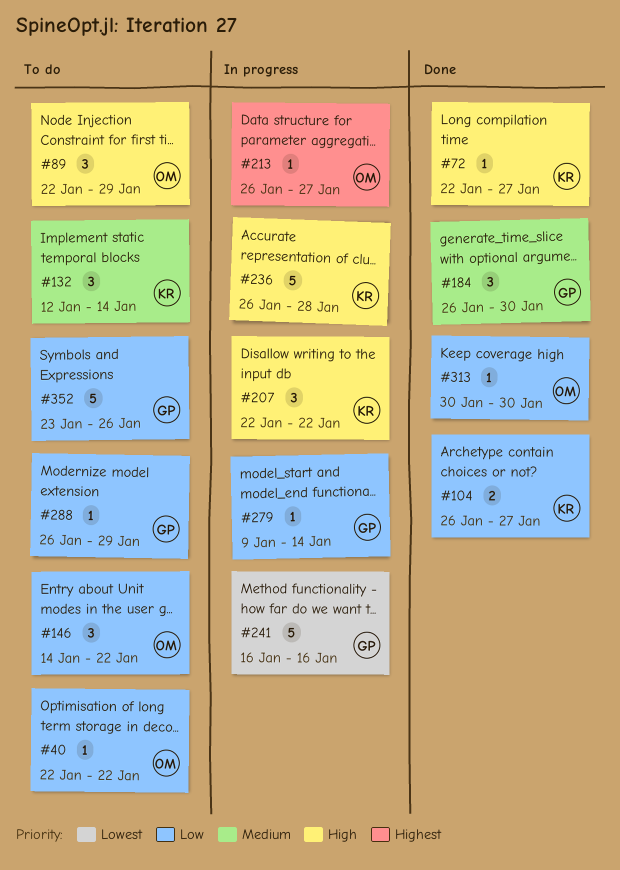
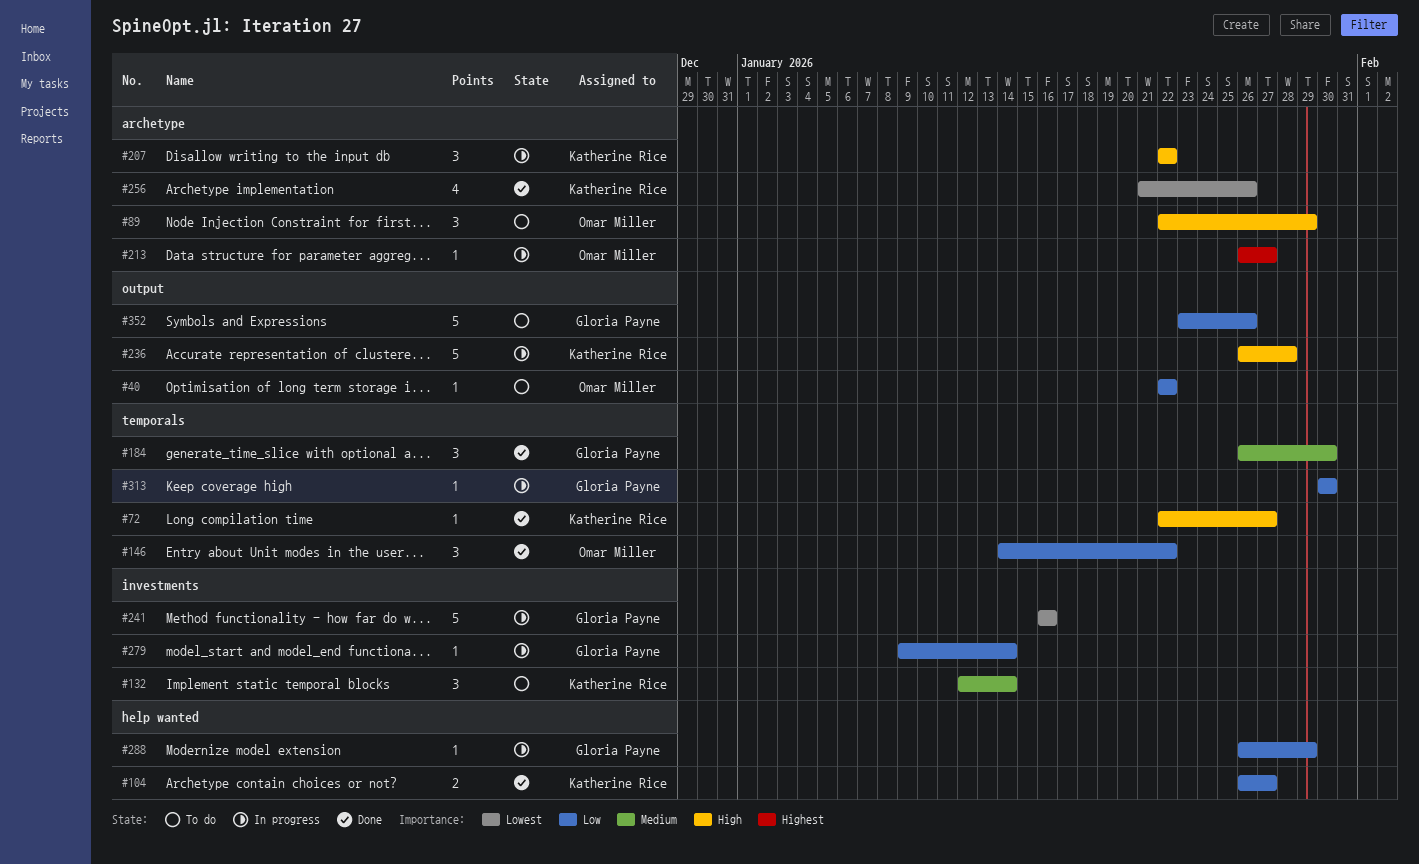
#146, status: To do -> Done
#256: none -> present
#288, status: To do -> In progress
#313, status: Done -> In progress
#313, owner: Omar Miller -> Gloria Payne

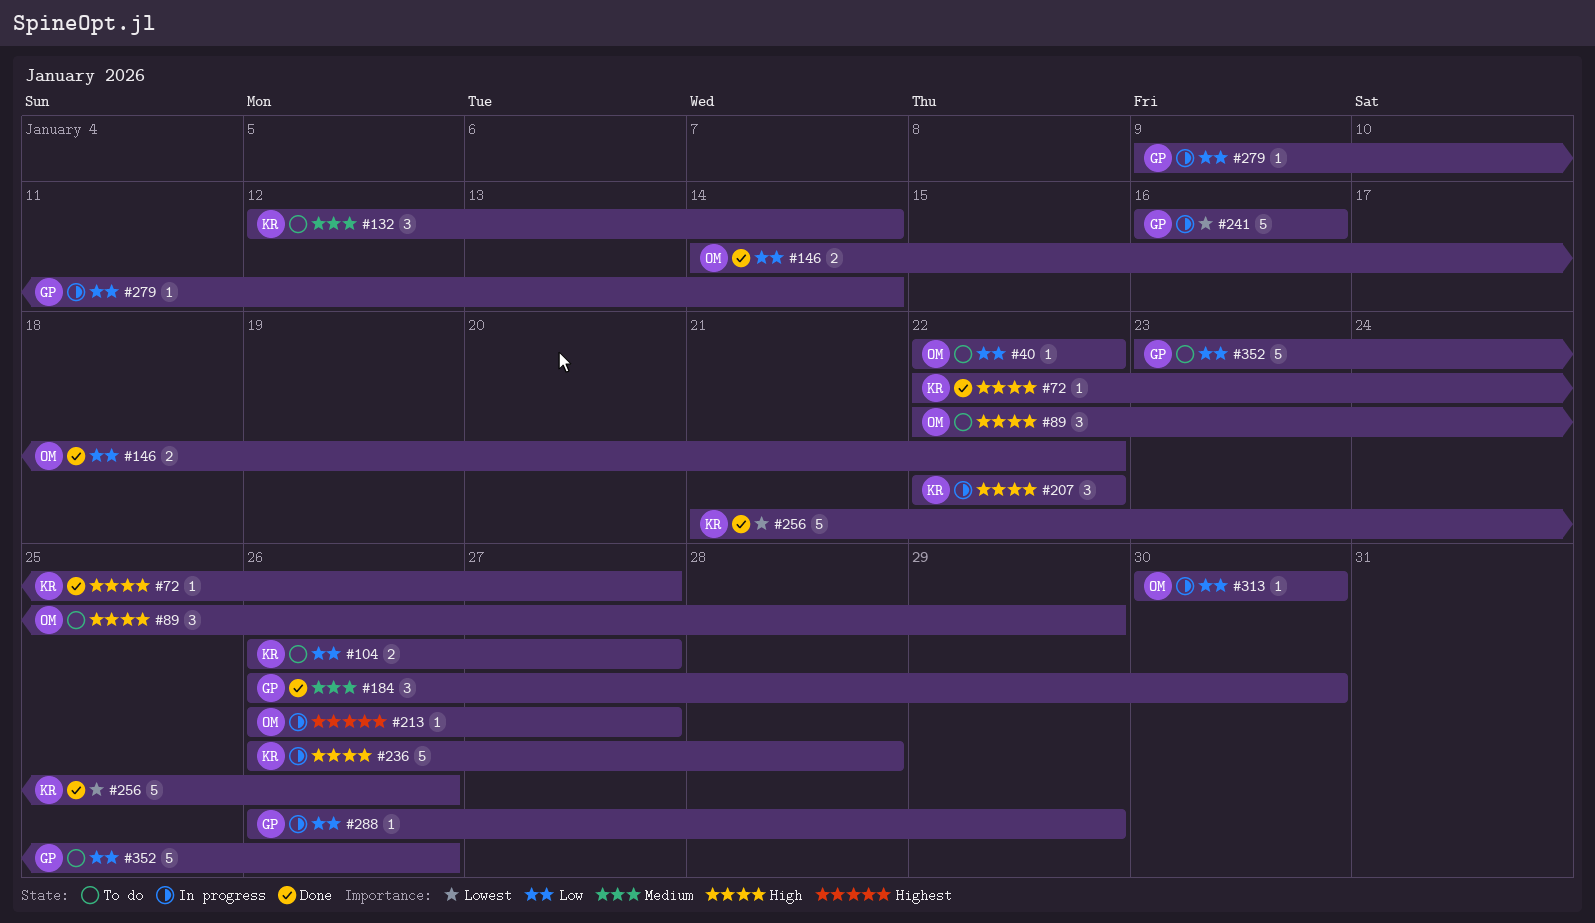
#104, status: Done -> To do
#146, estimate: 3 -> 2
#256, estimate: 4 -> 5
#313, owner: Gloria Payne -> Omar Miller

